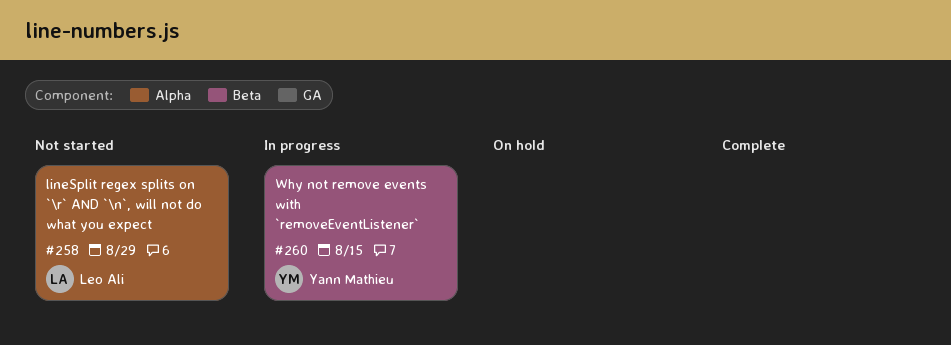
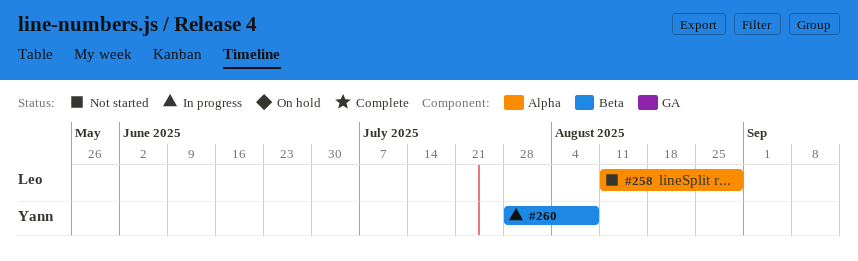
#260, due: Aug 15 -> Aug 8

